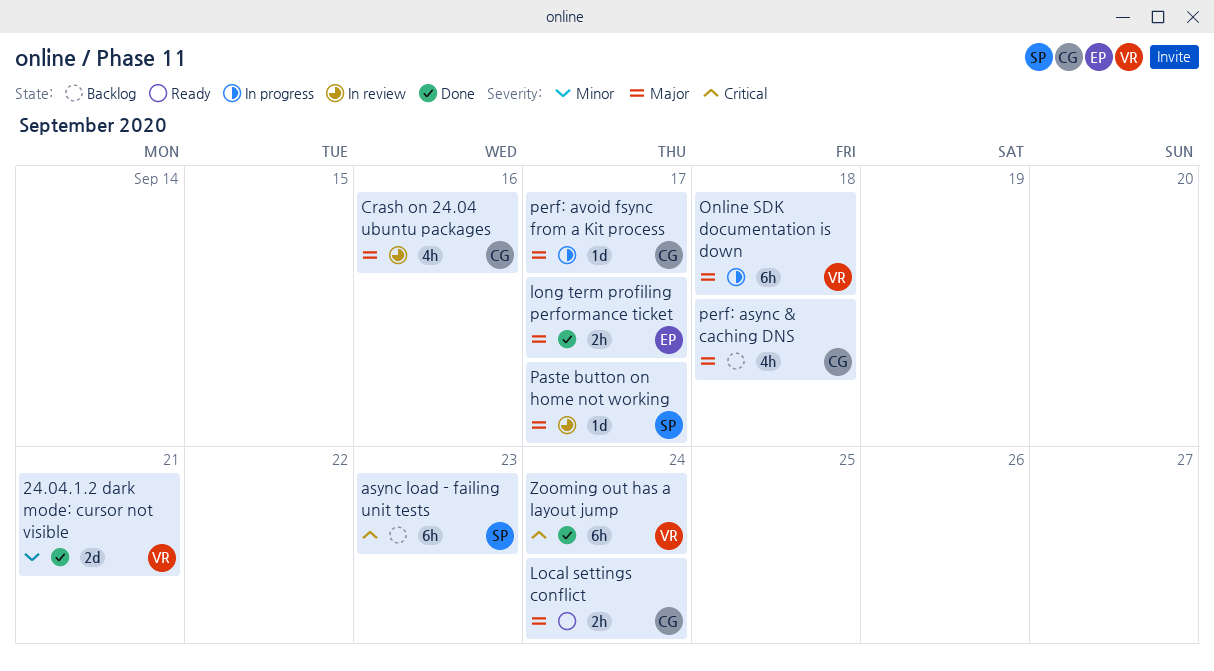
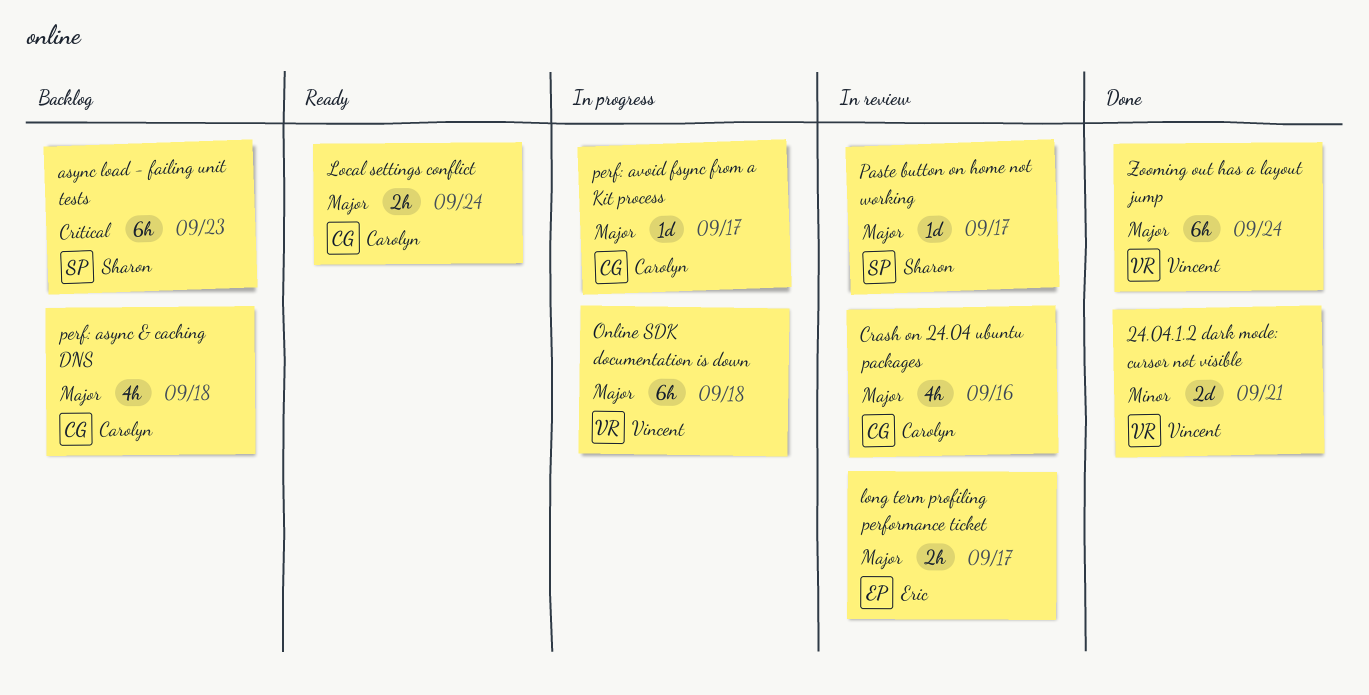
long term profiling performance ticket, status: Done -> In review
Zooming out has a layout jump, priority: Critical -> Major

